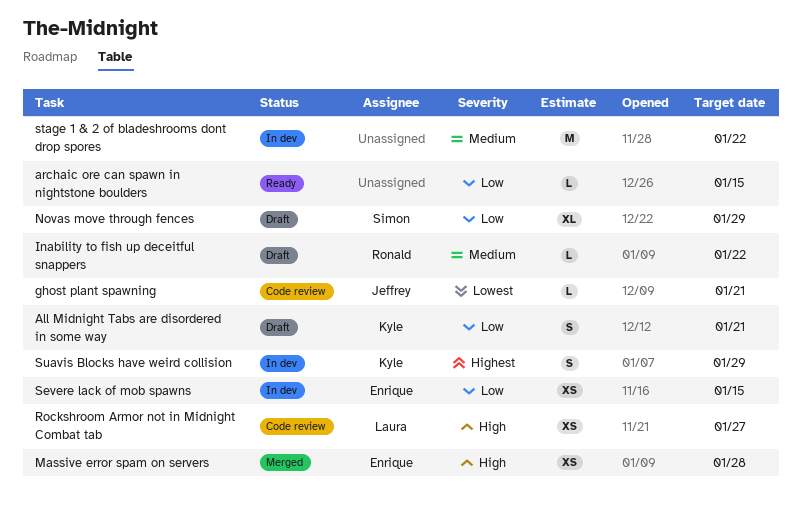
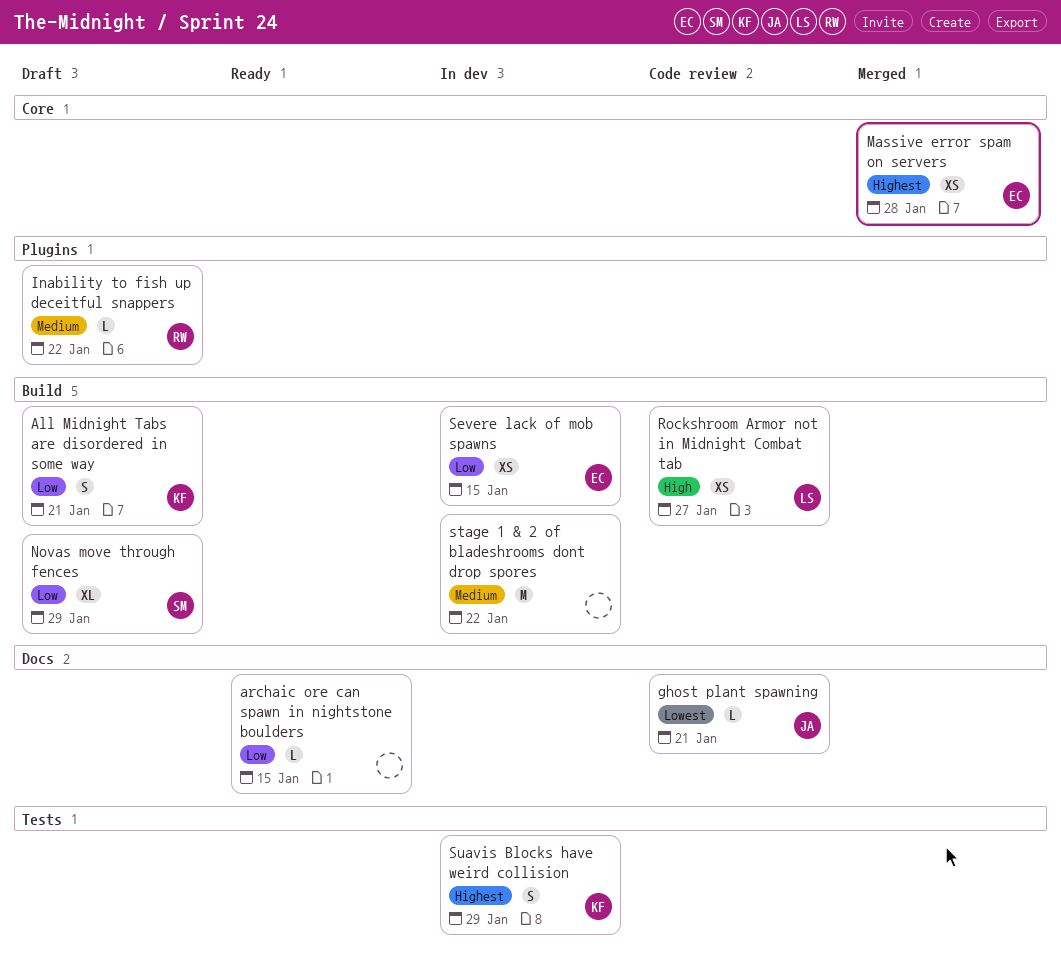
Massive error spam on servers, priority: High -> Highest

